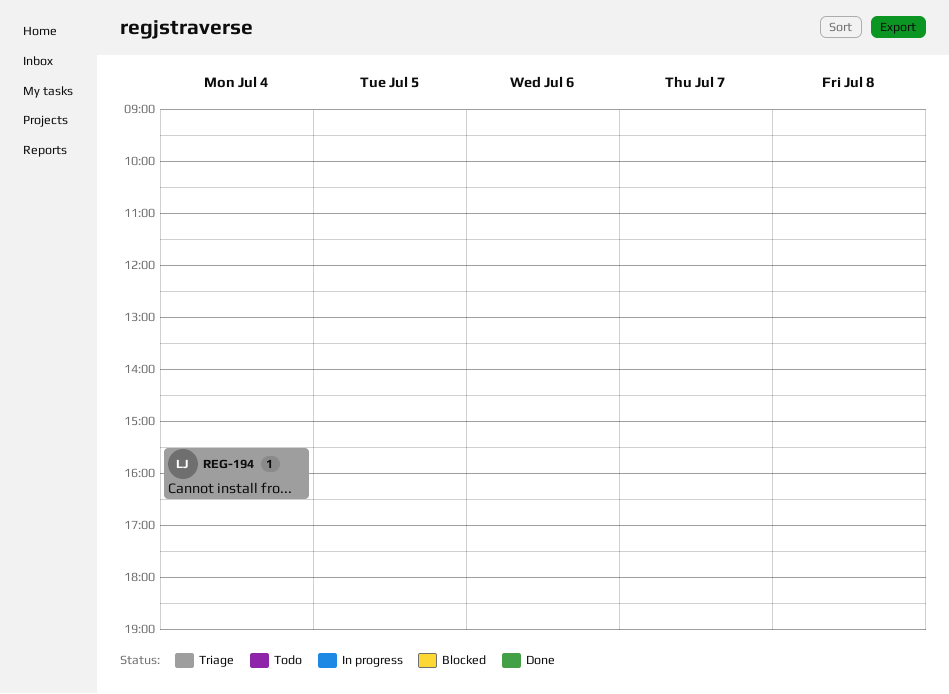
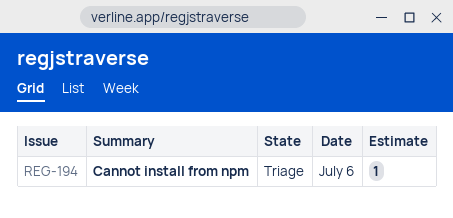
REG-194, day: Jul 4 -> Jul 6

